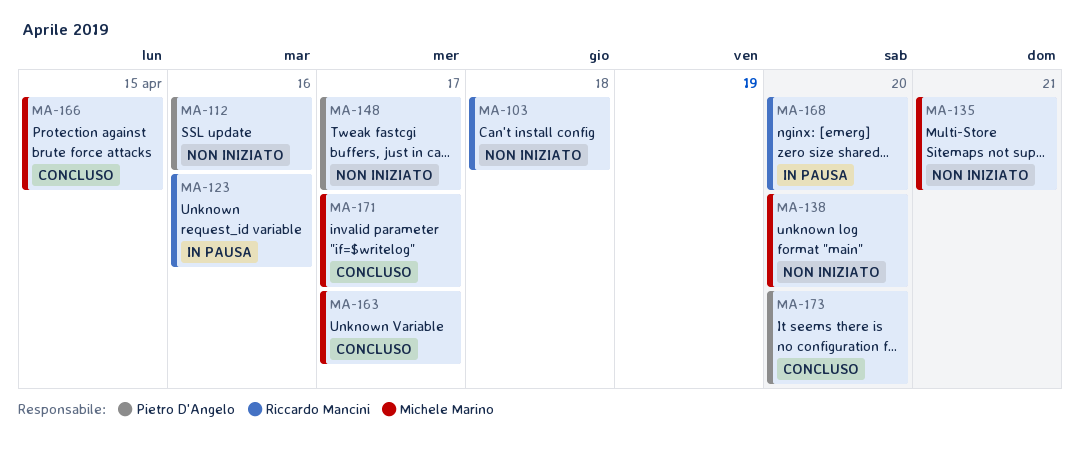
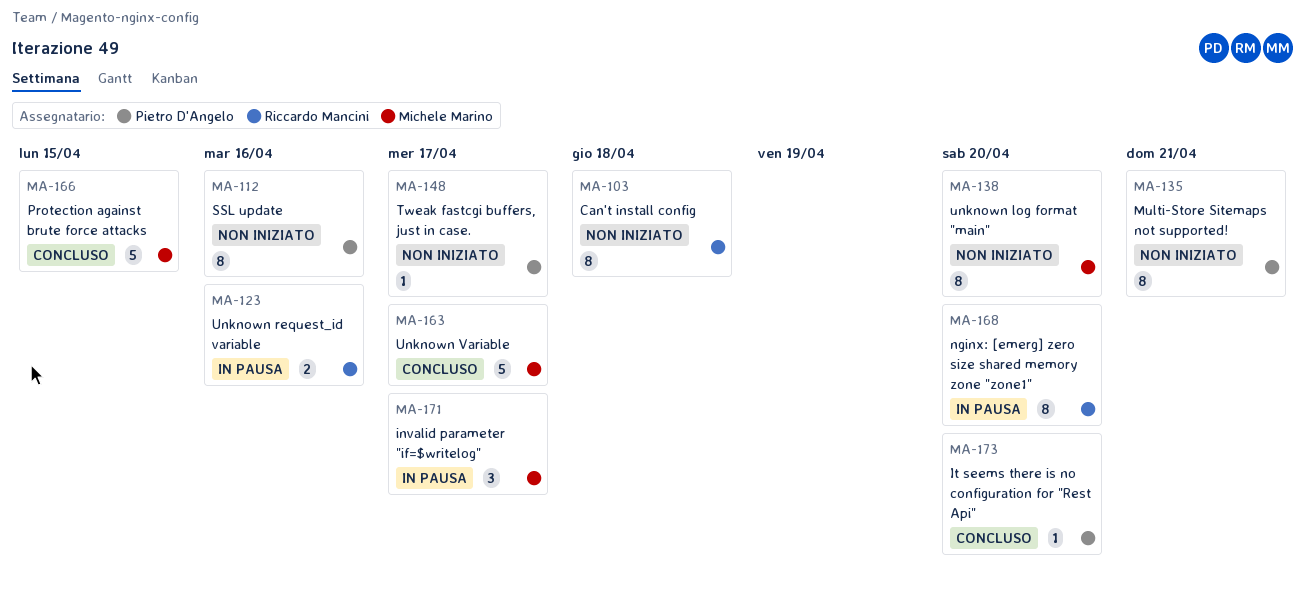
MA-135, owner: Michele Marino -> Pietro D'Angelo
MA-171, status: Concluso -> In pausa

